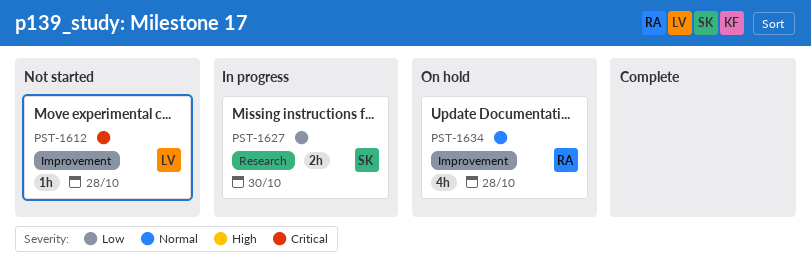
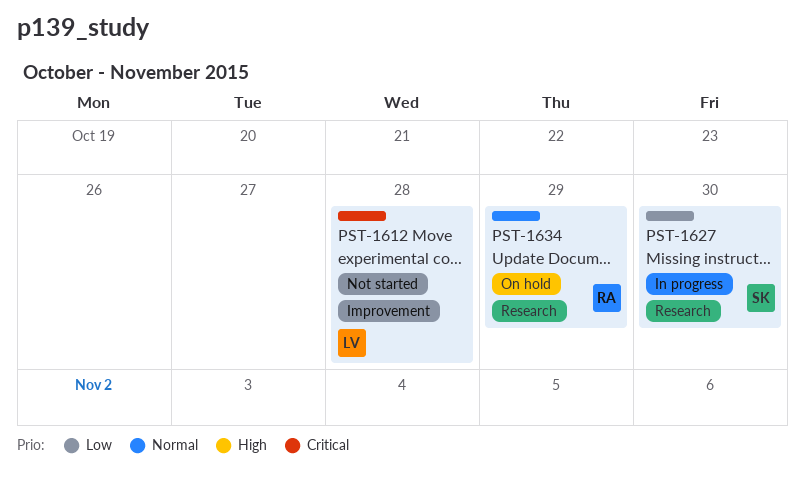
PST-1634, label: Improvement -> Research
PST-1634, due: Oct 28 -> Oct 29

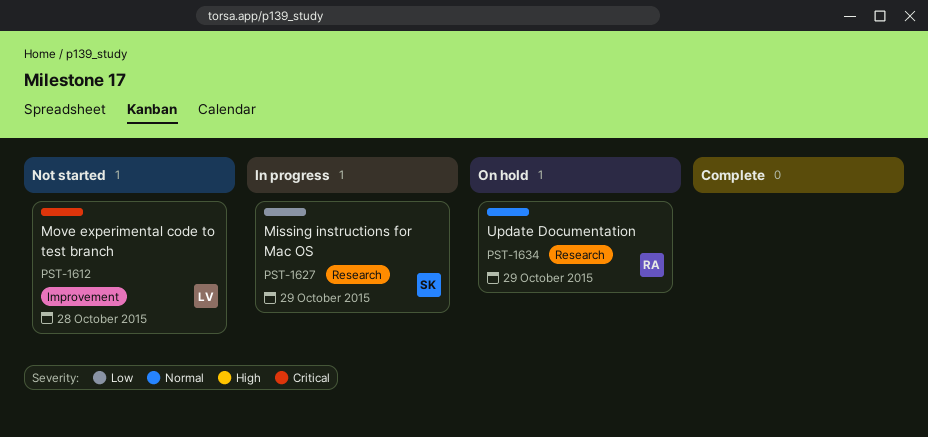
PST-1627, due: Oct 30 -> Oct 29

